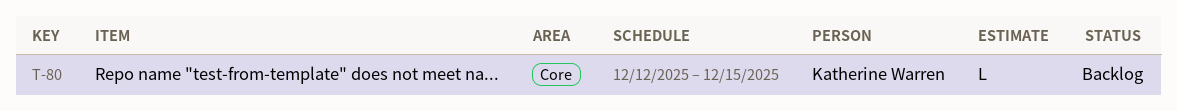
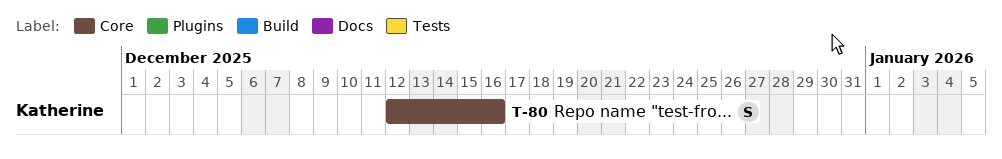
T-80, estimate: L -> S
T-80, due: Dec 15 -> Dec 16

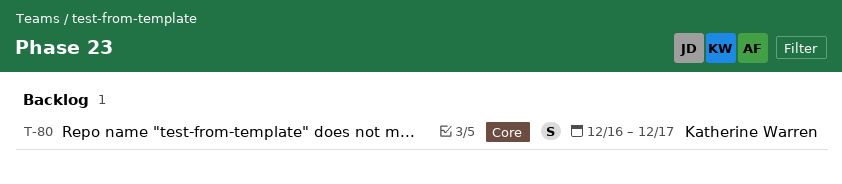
T-80, start: Dec 12 -> Dec 16
T-80, due: Dec 16 -> Dec 17

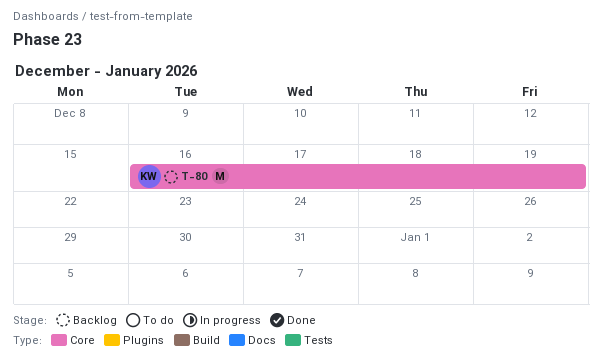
T-80, estimate: S -> M
T-80, due: Dec 17 -> Dec 19

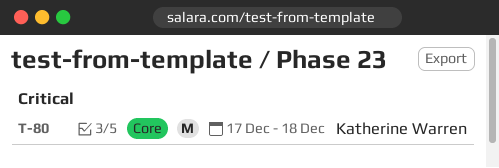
T-80, start: Dec 16 -> Dec 17
T-80, due: Dec 19 -> Dec 18

